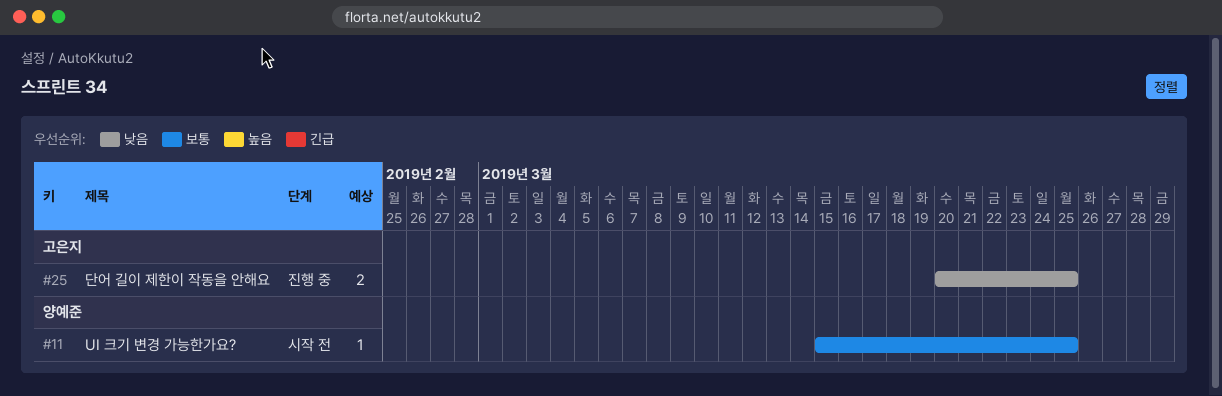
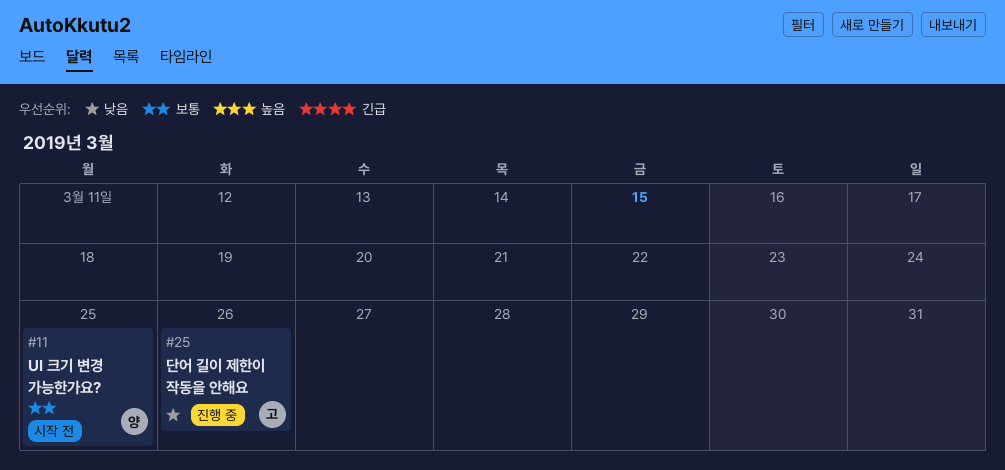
#25, due: Mar 25 -> Mar 26

